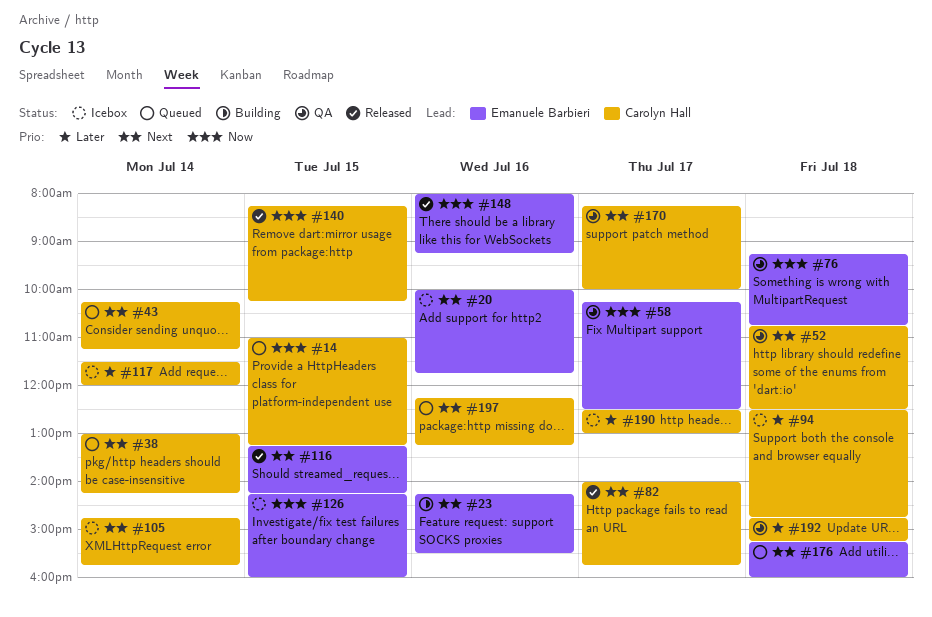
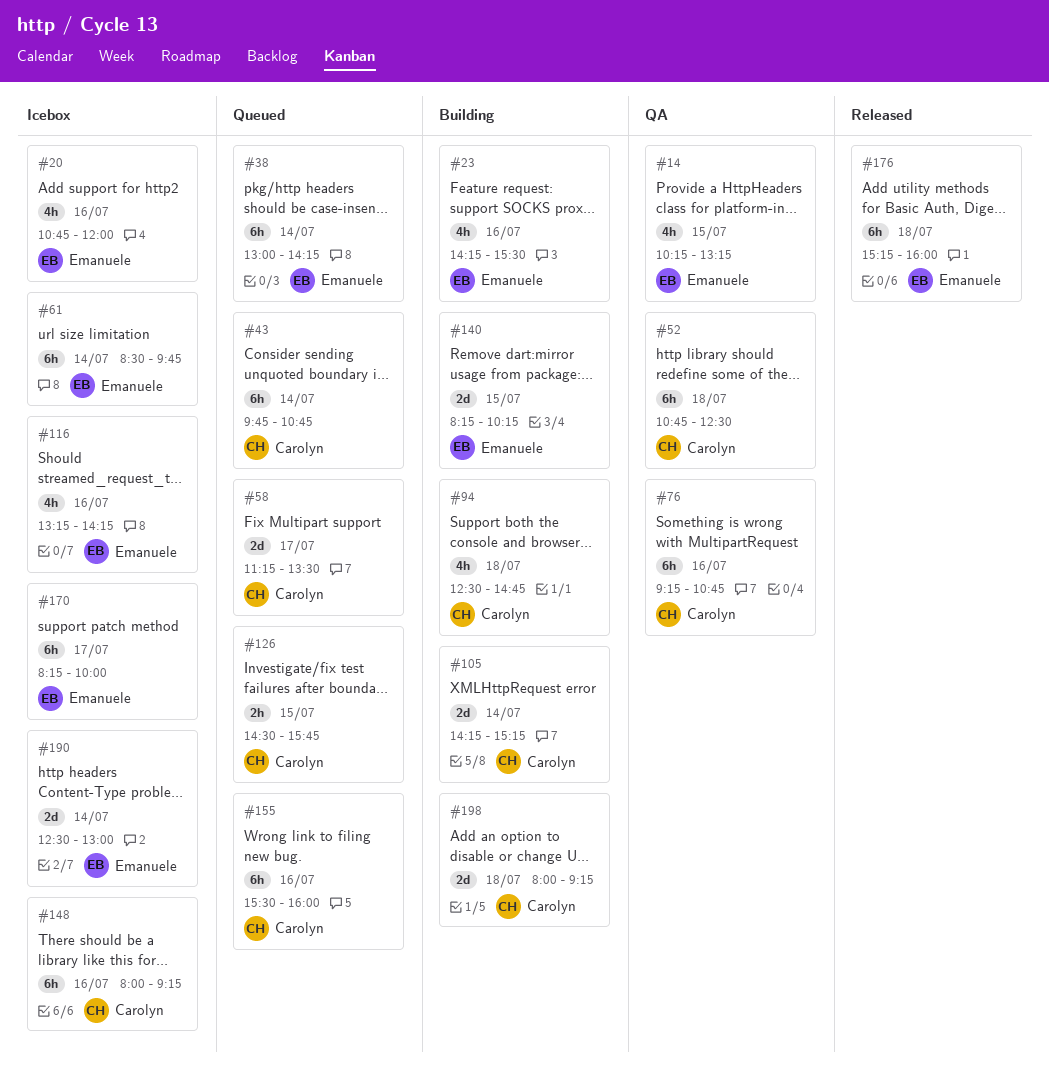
#14, status: Queued -> QA
#14, owner: Carolyn Hall -> Emanuele Barbieri
#14, begins: 11:00 -> 10:15
#20, begins: 10:00 -> 10:45
#20, ends: 11:45 -> 12:00
#38, owner: Carolyn Hall -> Emanuele Barbieri
#43, begins: 10:15 -> 09:45
#43, ends: 11:15 -> 10:45
#58, status: QA -> Queued
#58, owner: Emanuele Barbieri -> Carolyn Hall
#58, begins: 10:15 -> 11:15
#58, ends: 12:30 -> 13:30
#61: none -> present
#76, owner: Emanuele Barbieri -> Carolyn Hall
#76, day: Jul 18 -> Jul 16
#82: present -> none
#94, status: Icebox -> Building
#105, status: Icebox -> Building
#105, begins: 14:45 -> 14:15
#105, ends: 15:45 -> 15:15
#116, status: Released -> Icebox
#116, day: Jul 15 -> Jul 16
#117: present -> none
#126, status: Icebox -> Queued
#126, owner: Emanuele Barbieri -> Carolyn Hall
#126, begins: 14:15 -> 14:30
#126, ends: 16:00 -> 15:45
#140, status: Released -> Building
#140, owner: Carolyn Hall -> Emanuele Barbieri
#148, status: Released -> Icebox
#148, owner: Emanuele Barbieri -> Carolyn Hall
#155: none -> present
#170, status: QA -> Icebox
#170, owner: Carolyn Hall -> Emanuele Barbieri
#176, status: Queued -> Released
#190, owner: Carolyn Hall -> Emanuele Barbieri
#190, day: Jul 17 -> Jul 14
#192: present -> none
#197: present -> none
#198: none -> present

